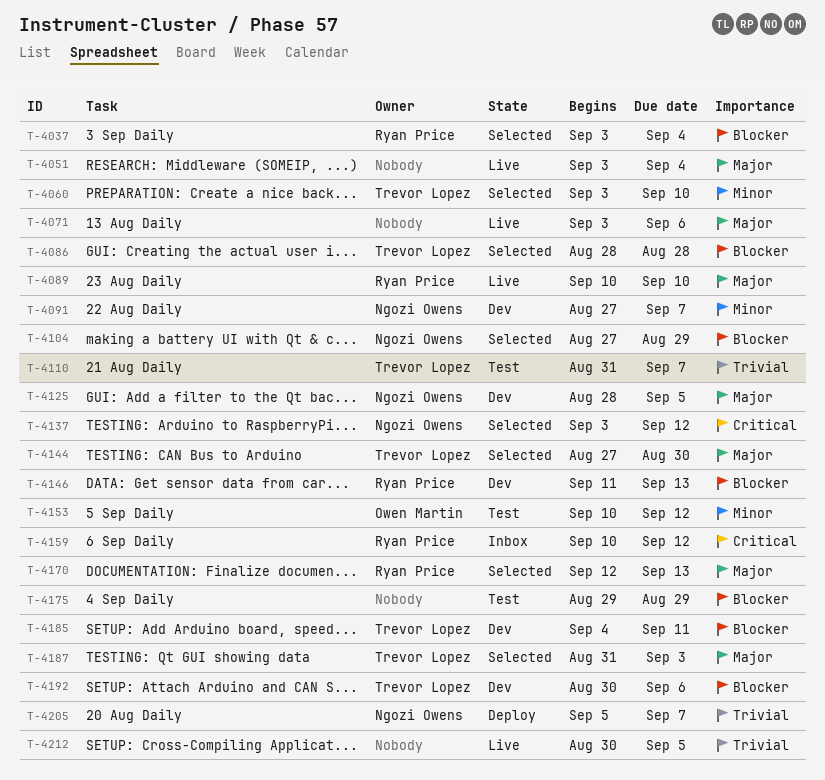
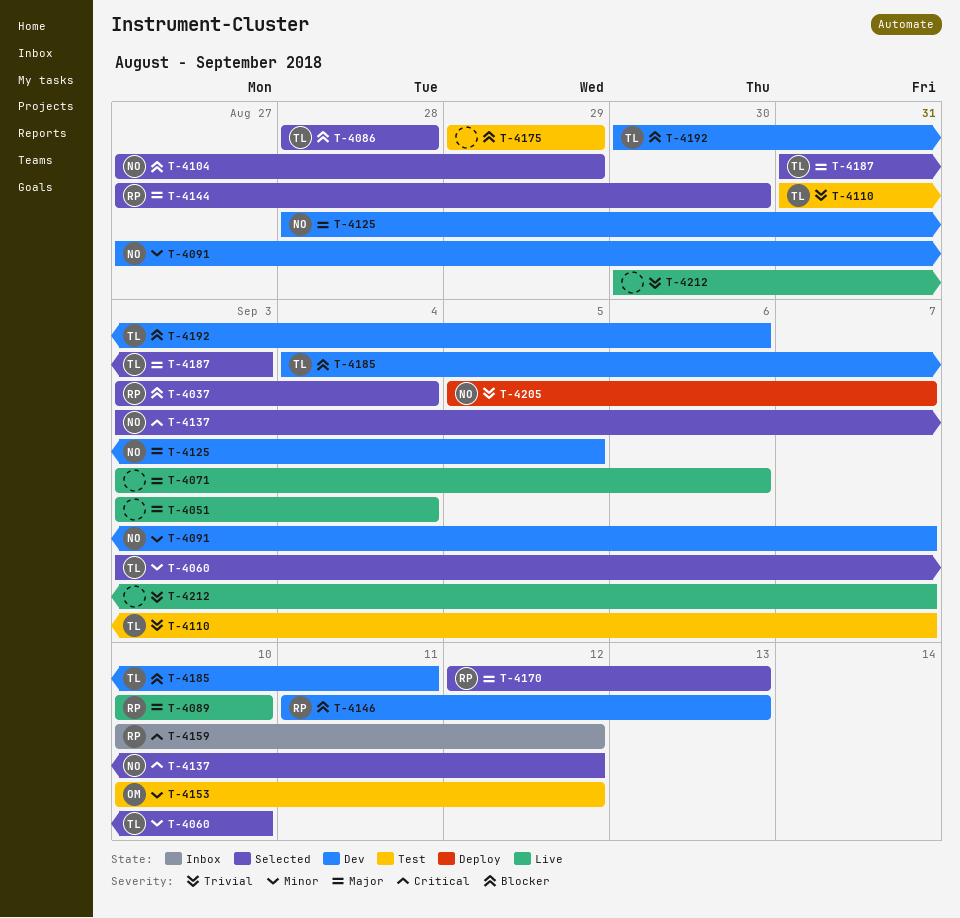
T-4144, owner: Trevor Lopez -> Ryan Price
T-4212, due: Sep 5 -> Sep 7

